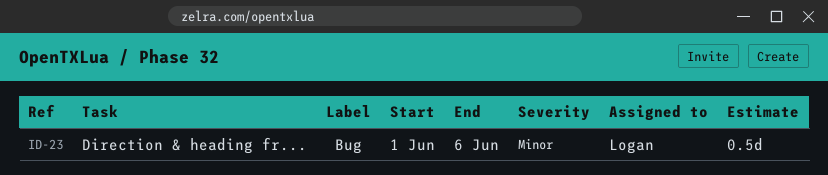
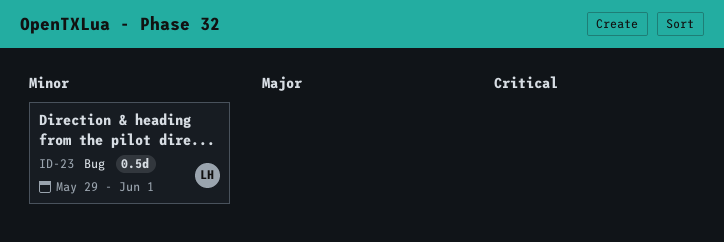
ID-23, start: Jun 1 -> May 29
ID-23, due: Jun 6 -> Jun 1

